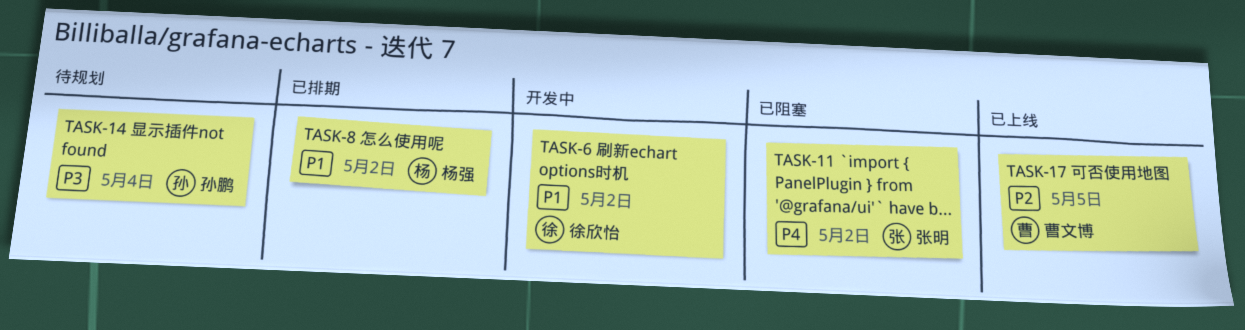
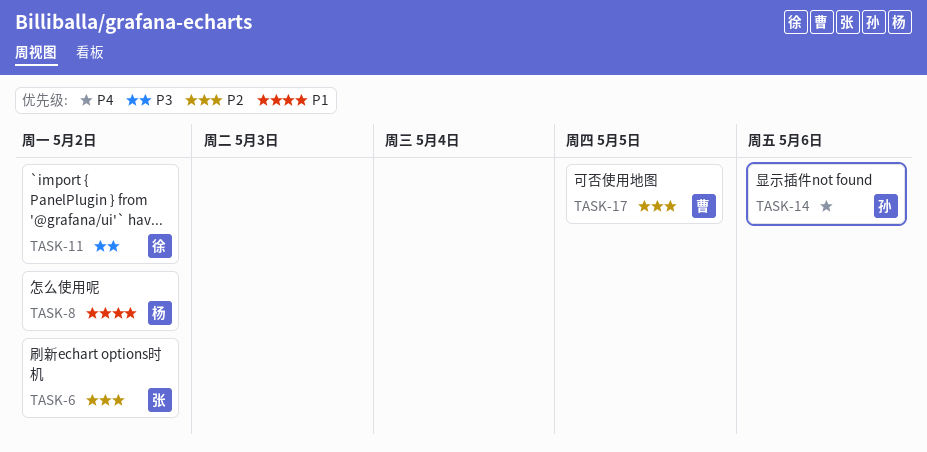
TASK-6, owner: 徐欣怡 -> 张明
TASK-6, priority: P1 -> P2
TASK-11, owner: 张明 -> 徐欣怡
TASK-11, priority: P4 -> P3
TASK-14, priority: P3 -> P4
TASK-14, due: May 4 -> May 6

